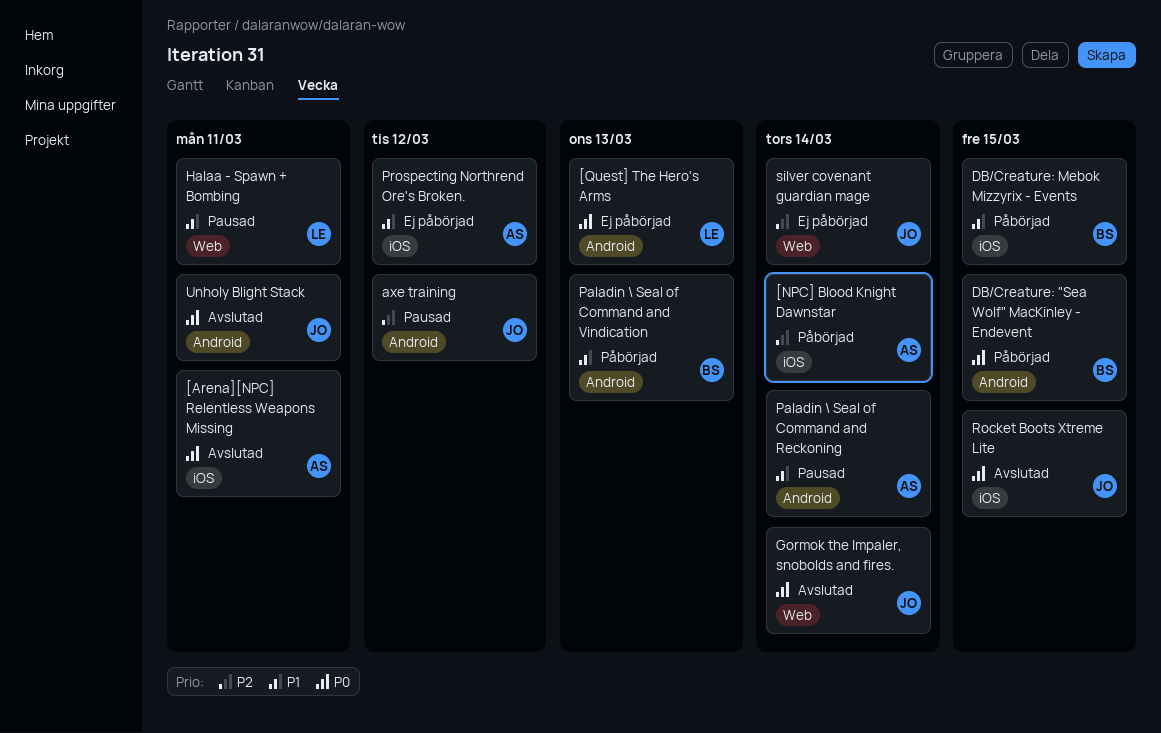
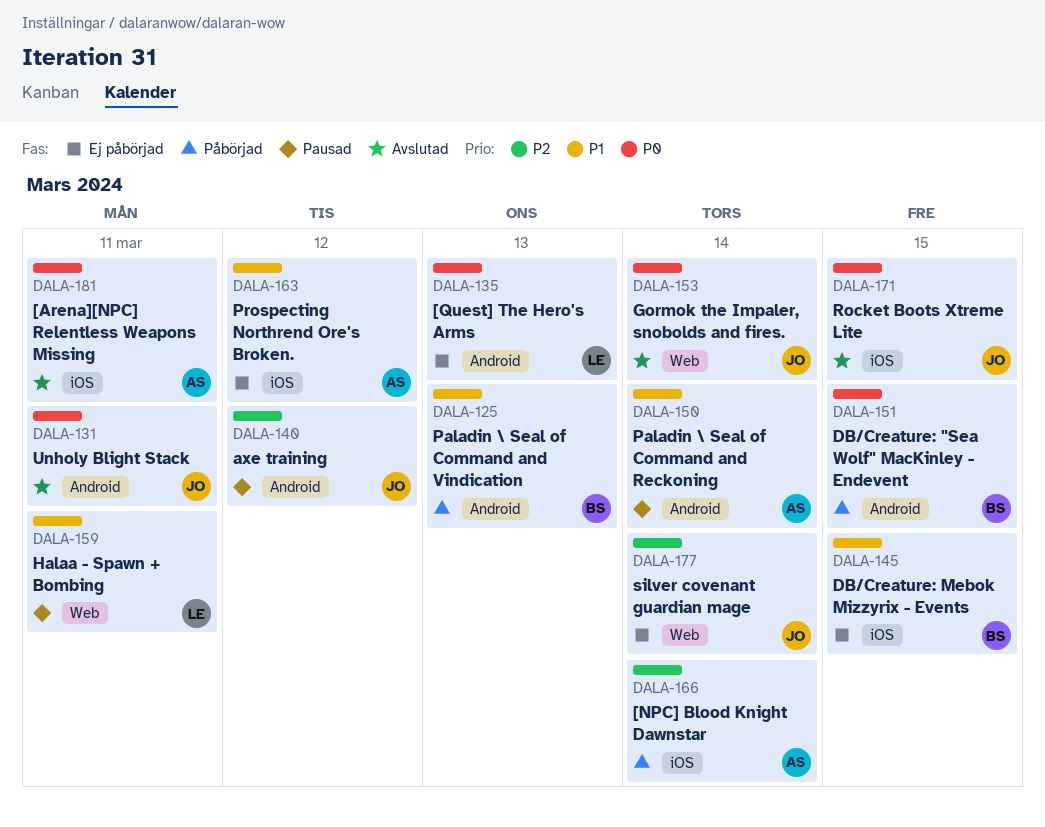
DB/Creature: Mebok Mizzyrix - Events, status: Påbörjad -> Ej påbörjad

